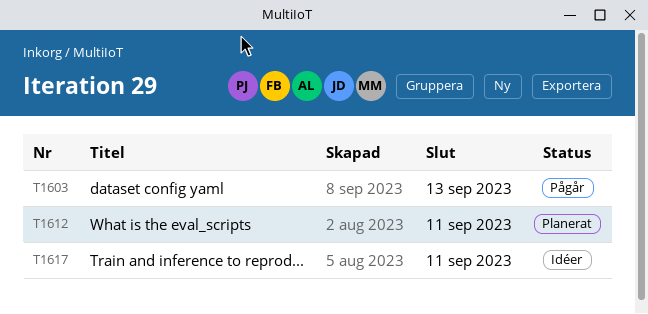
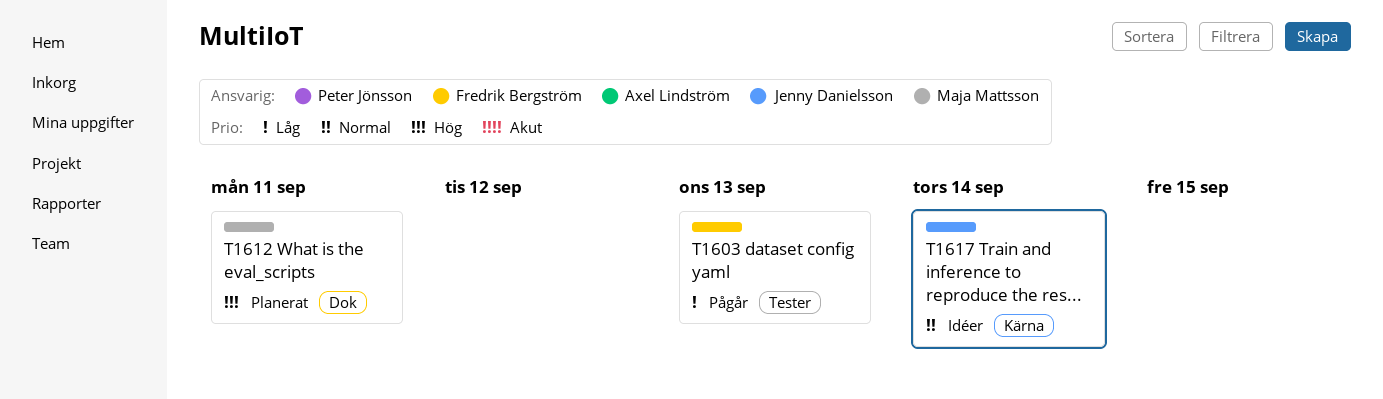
T1617, due: Sep 11 -> Sep 14

